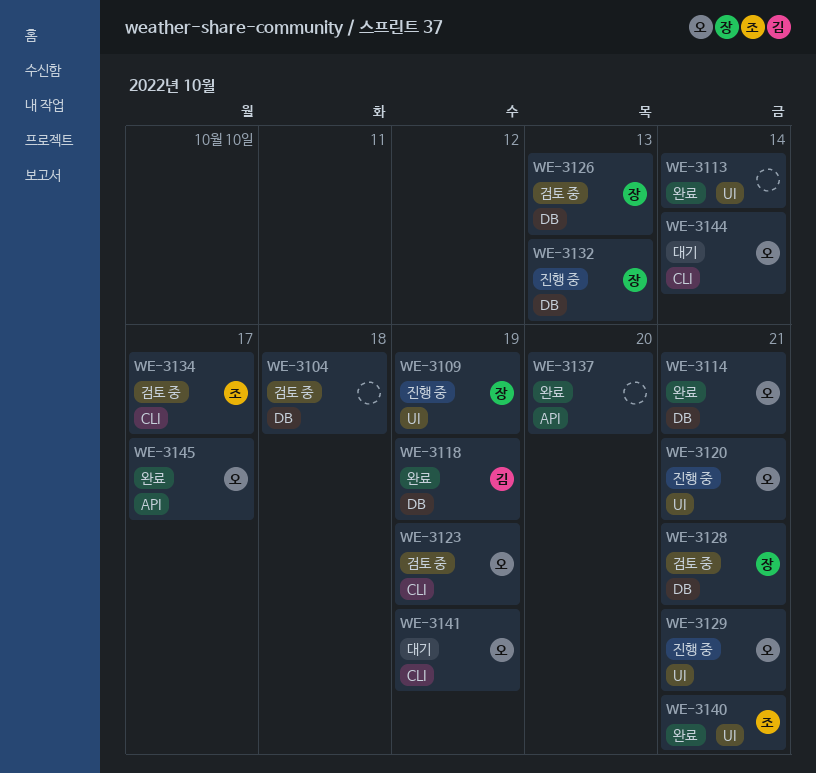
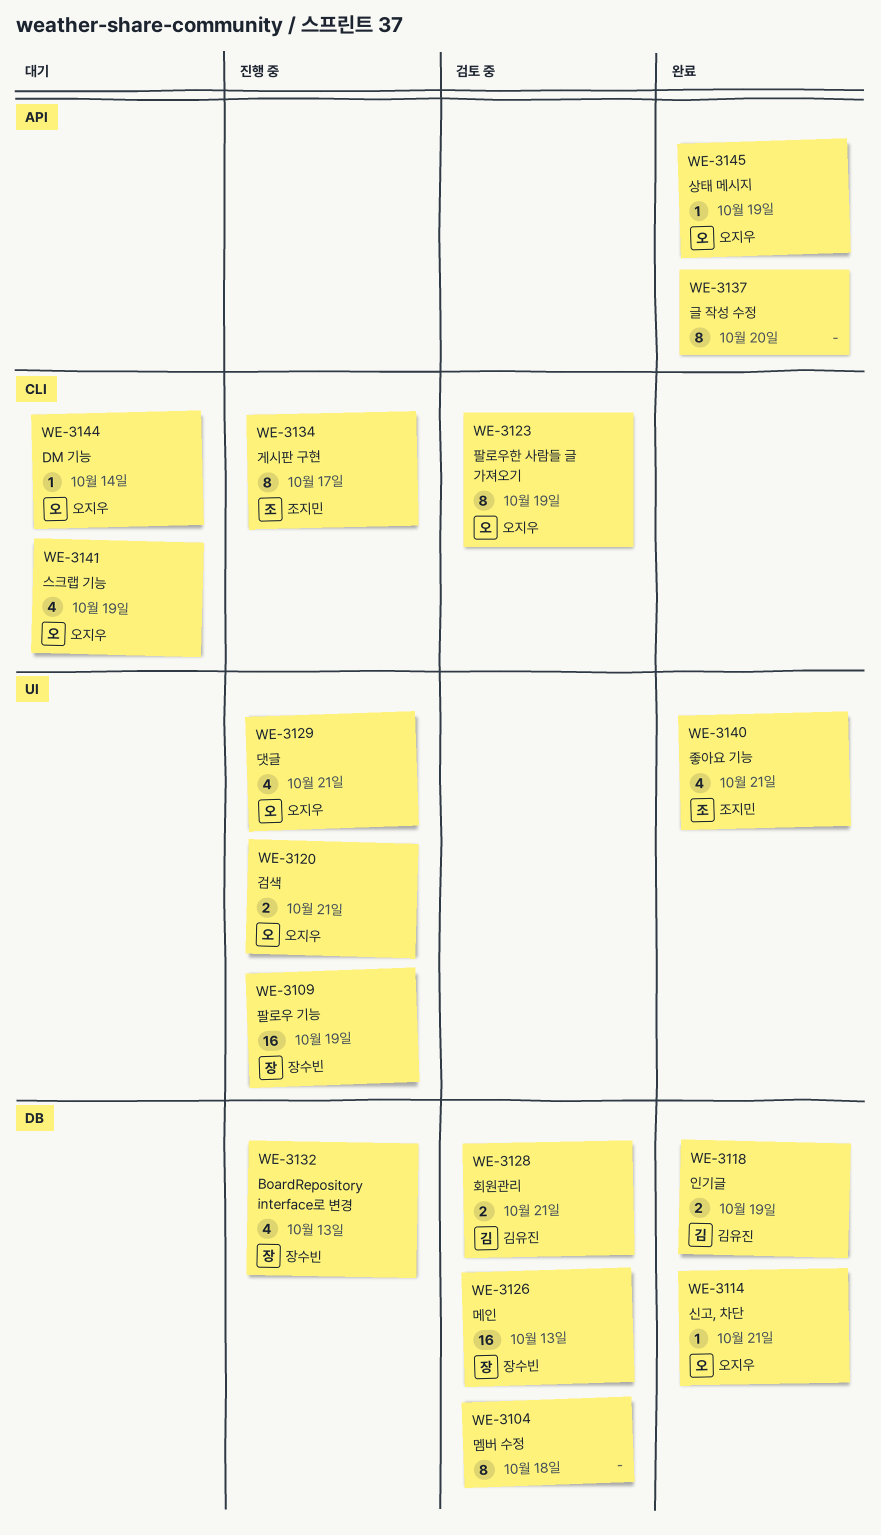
WE-3113: present -> none
WE-3128, owner: 장수빈 -> 김유진
WE-3134, status: 검토 중 -> 진행 중
WE-3145, due: Oct 17 -> Oct 19

